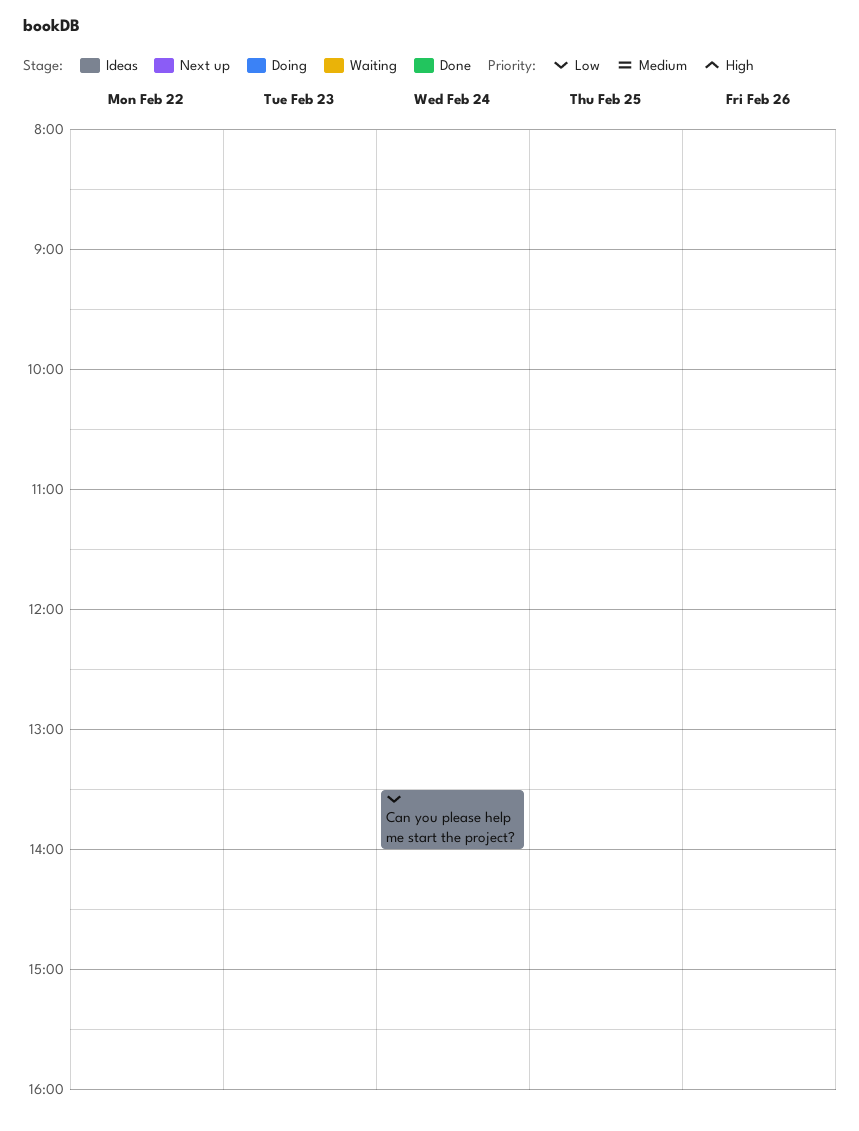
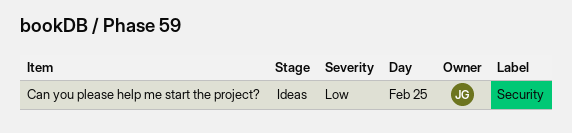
Can you please help me start the project?, day: Feb 24 -> Feb 25

